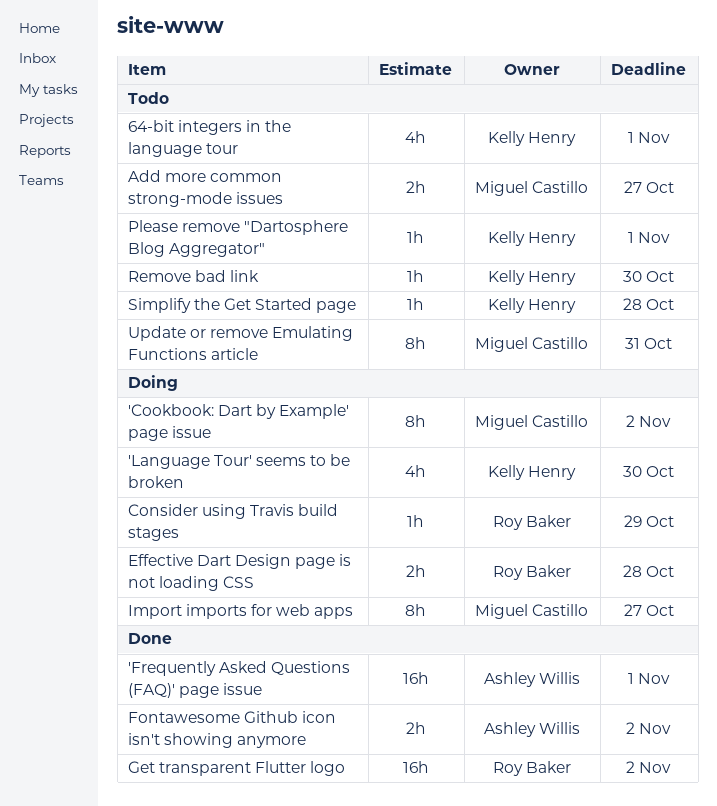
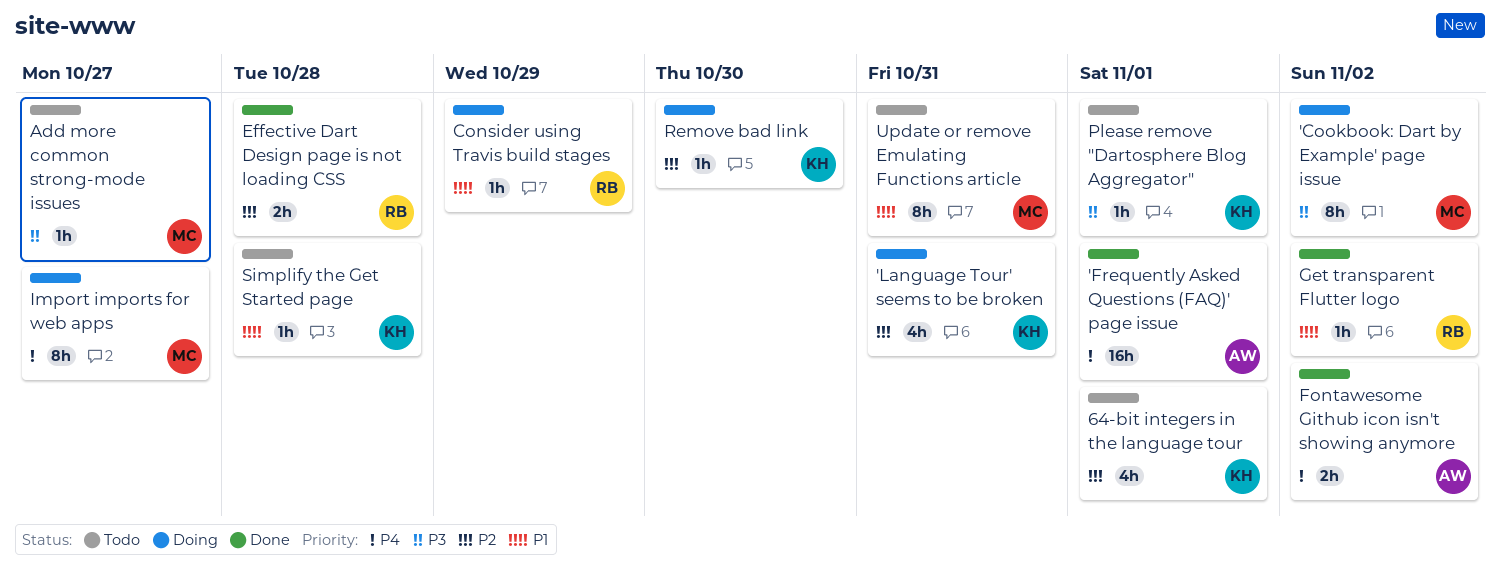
'Language Tour' seems to be broken, due: Oct 30 -> Oct 31
Add more common strong-mode issues, estimate: 2h -> 1h
Effective Dart Design page is not loading CSS, status: Doing -> Done
Get transparent Flutter logo, estimate: 16h -> 1h
Remove bad link, status: Todo -> Doing

